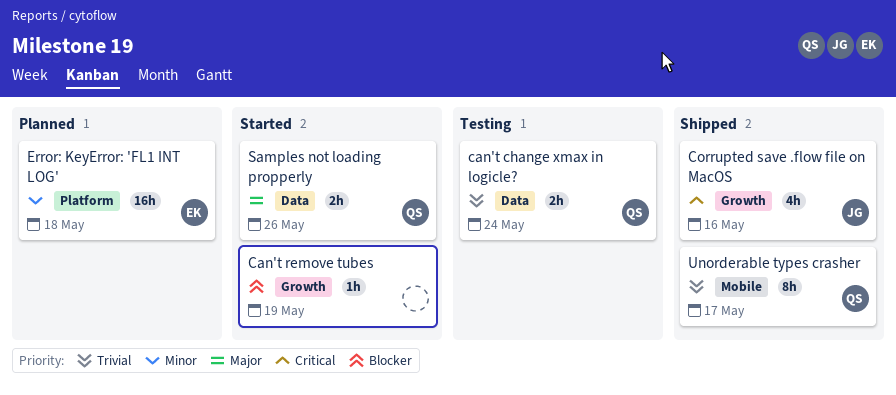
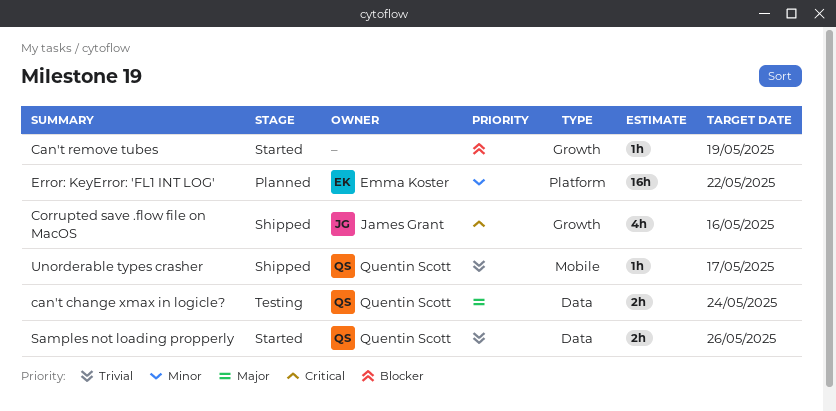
can't change xmax in logicle?, priority: Trivial -> Major
Error: KeyError: 'FL1 INT LOG', due: May 18 -> May 22
Samples not loading propperly, priority: Major -> Trivial
Unorderable types crasher, estimate: 8h -> 1h

